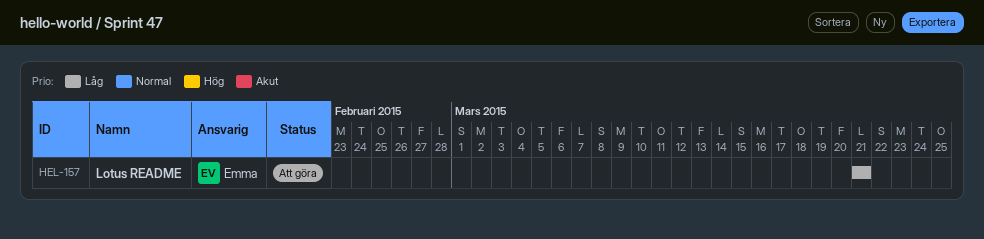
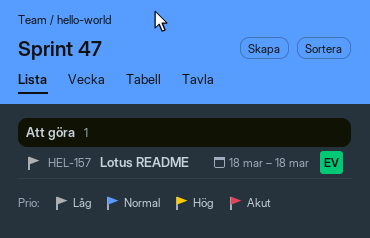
HEL-157, start: Mar 21 -> Mar 18
HEL-157, due: Mar 21 -> Mar 18

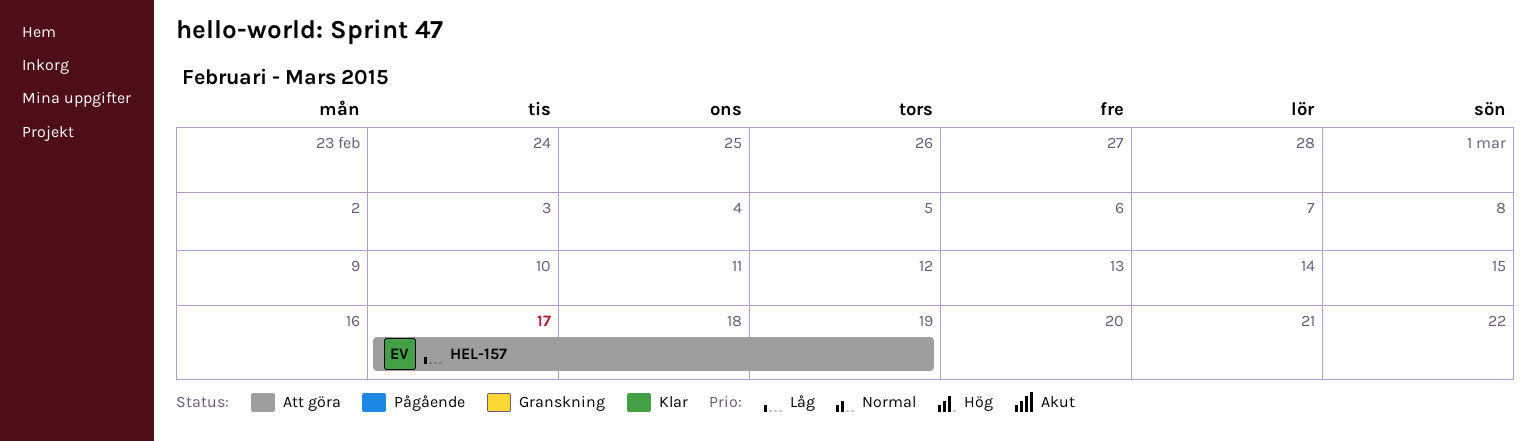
HEL-157, start: Mar 18 -> Mar 17
HEL-157, due: Mar 18 -> Mar 19

